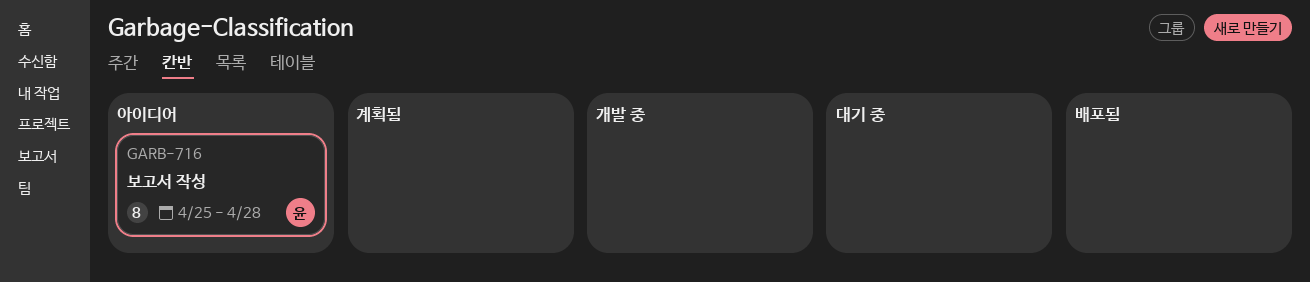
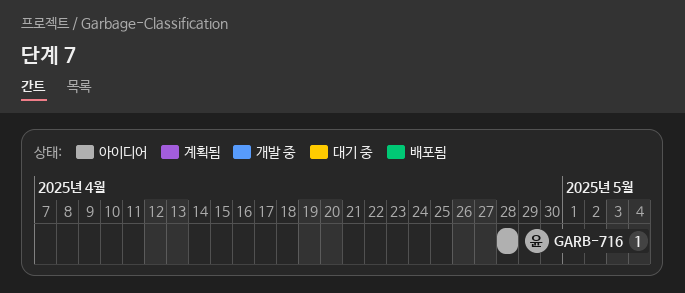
GARB-716, estimate: 8 -> 1
GARB-716, start: Apr 25 -> Apr 28

